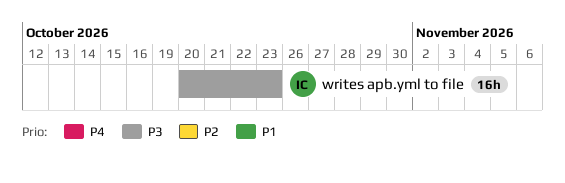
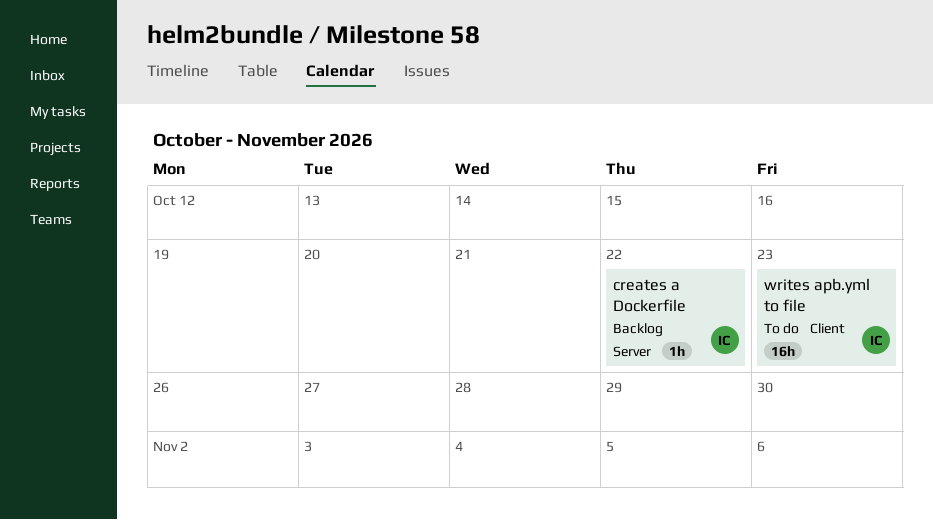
creates a Dockerfile: none -> present

